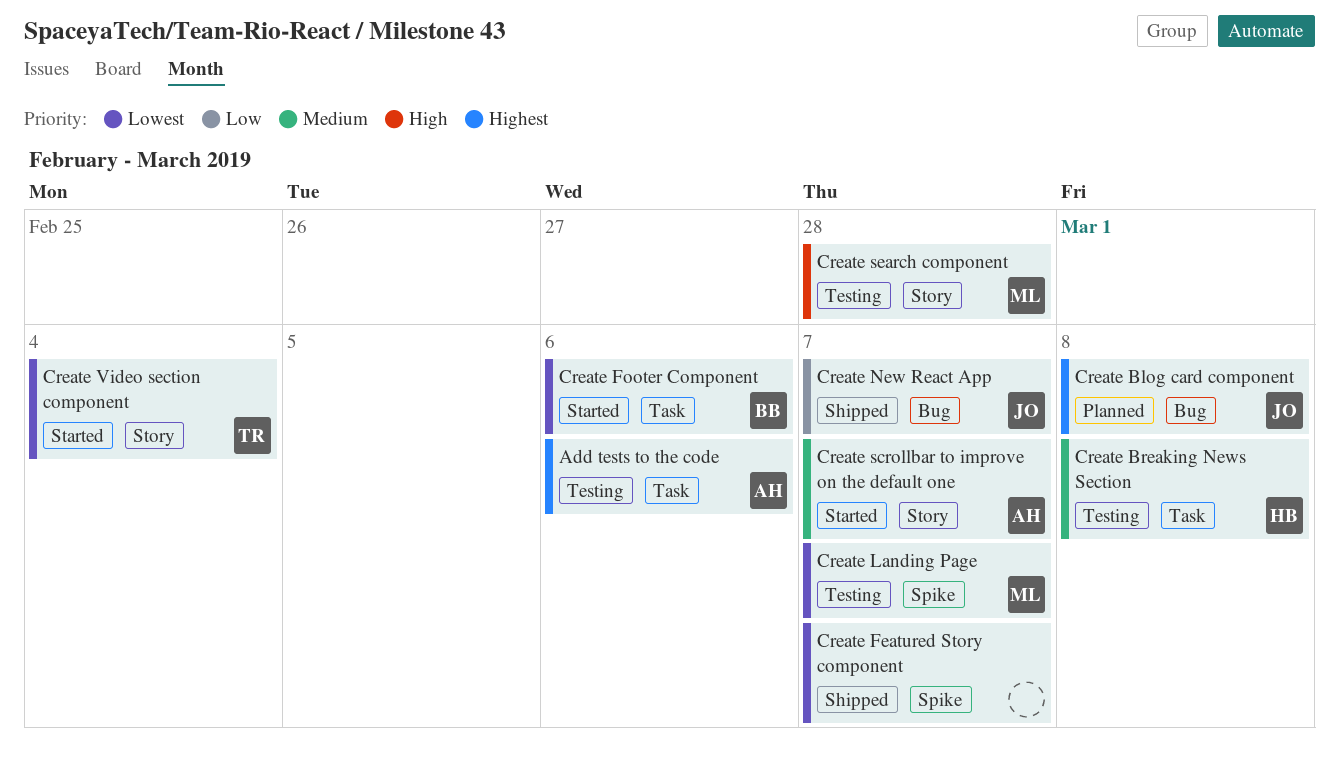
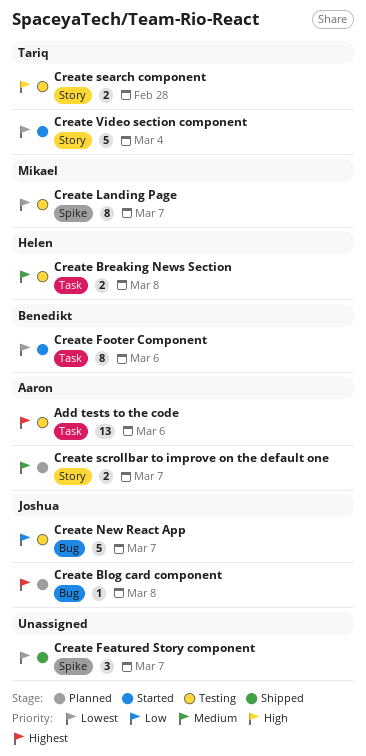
Create New React App, status: Shipped -> Testing
Create scrollbar to improve on the default one, status: Started -> Planned
Create search component, owner: Mikael -> Tariq

